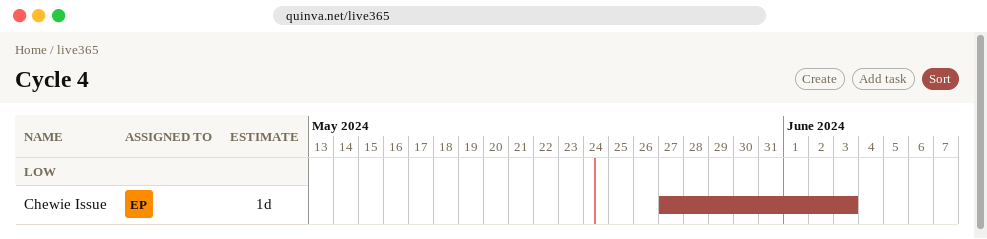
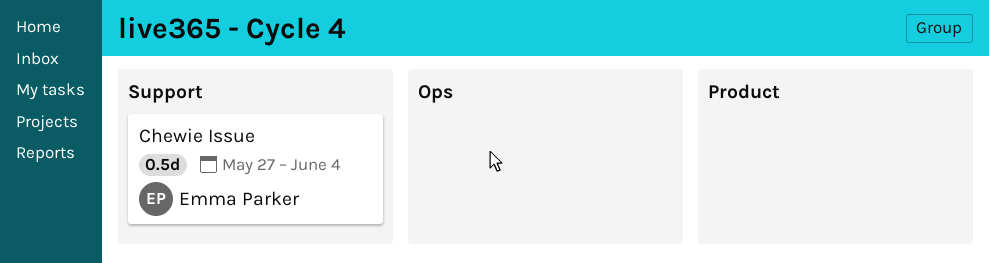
Chewie Issue, estimate: 1d -> 0.5d
Chewie Issue, due: Jun 3 -> Jun 4

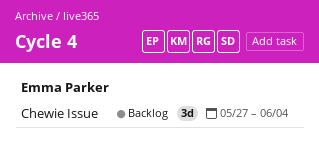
Chewie Issue, estimate: 0.5d -> 3d

